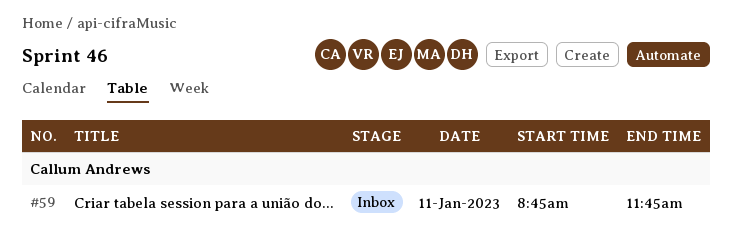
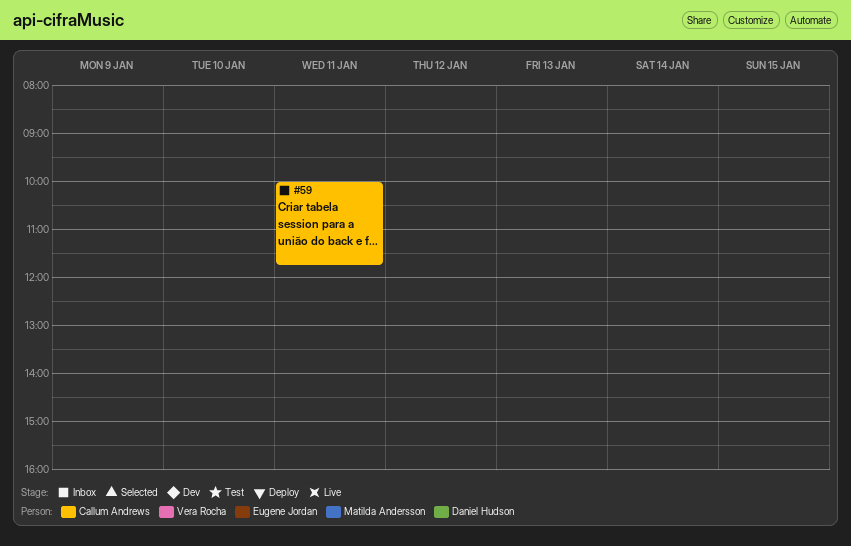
#59, begins: 08:45 -> 10:00

